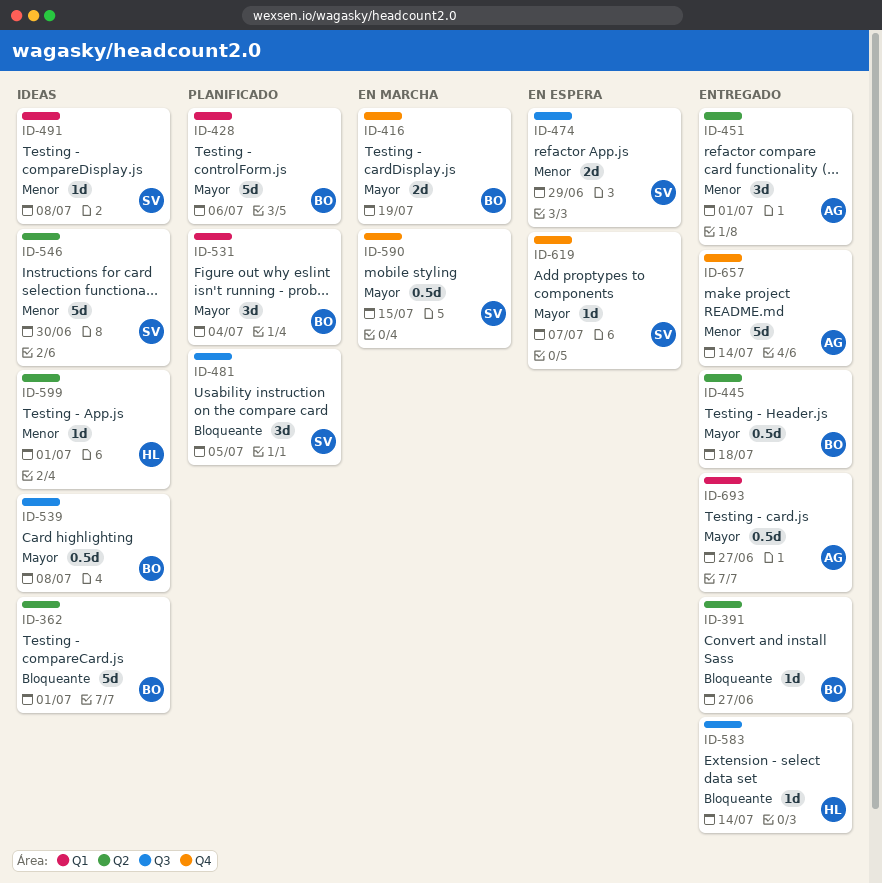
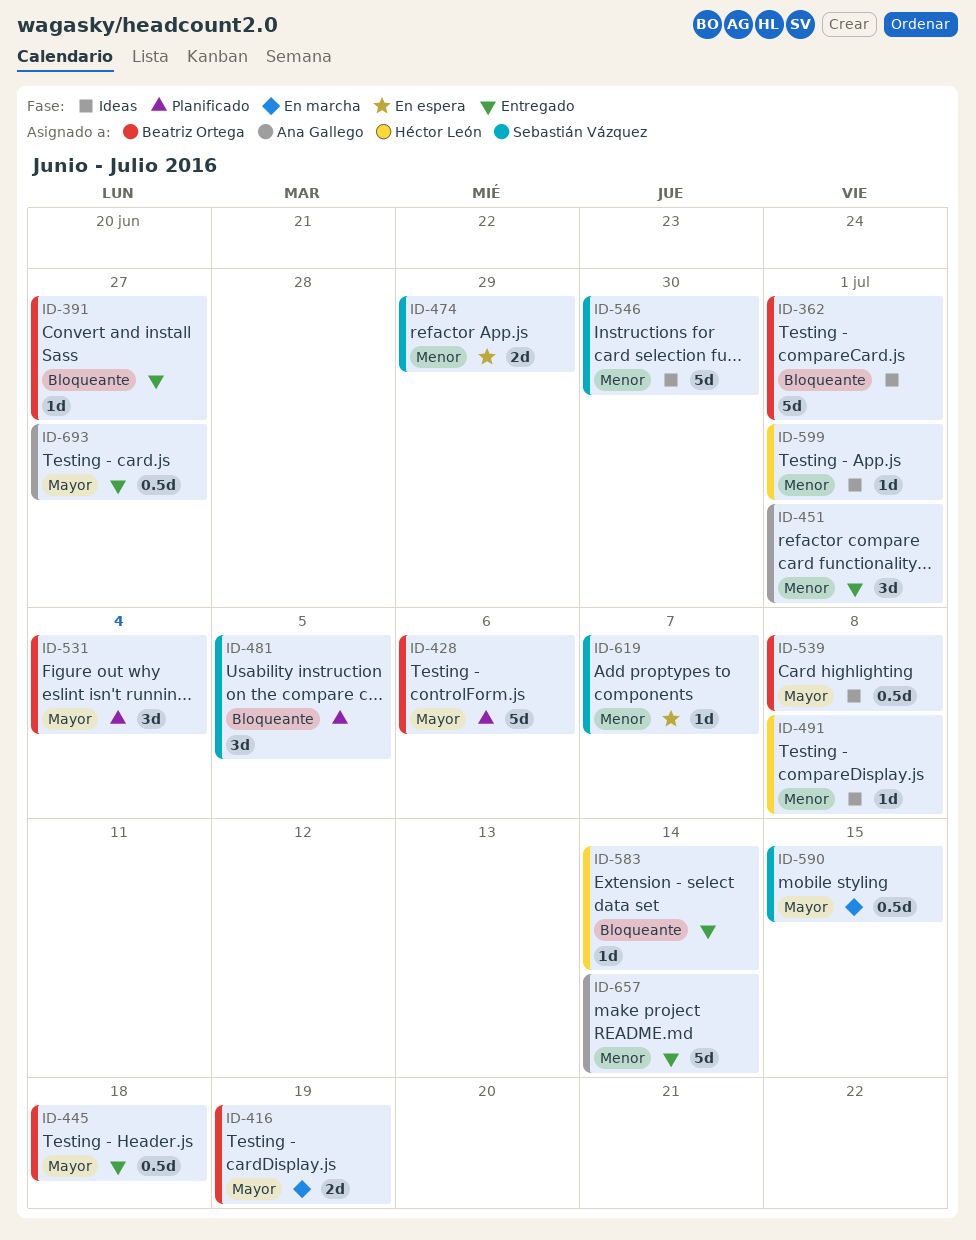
ID-491, owner: Sebastián Vázquez -> Héctor León
ID-619, priority: Mayor -> Menor

